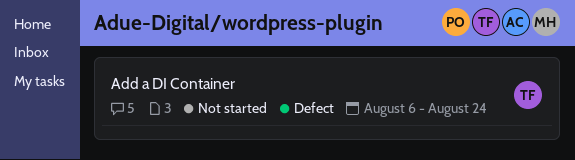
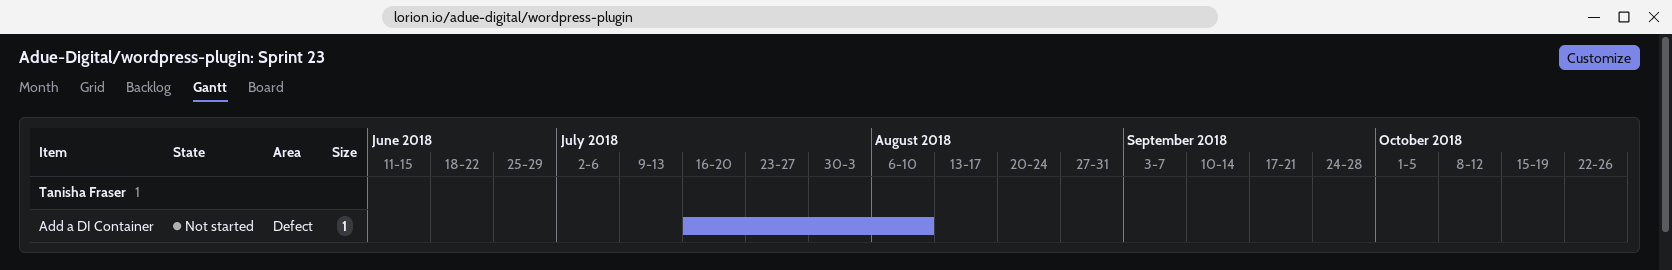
Add a DI Container, start: Aug 6 -> Jul 16
Add a DI Container, due: Aug 24 -> Aug 10

